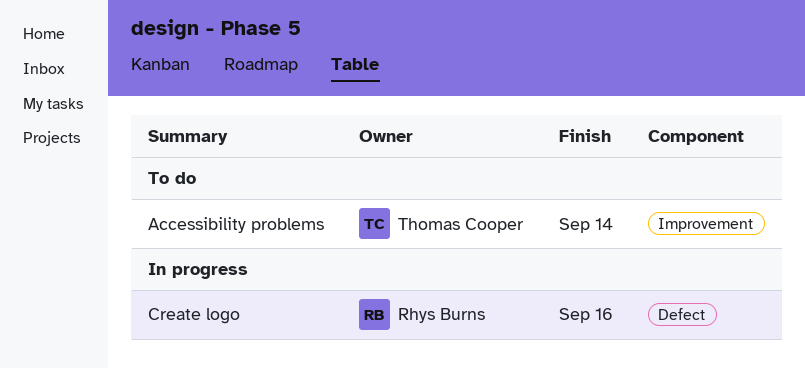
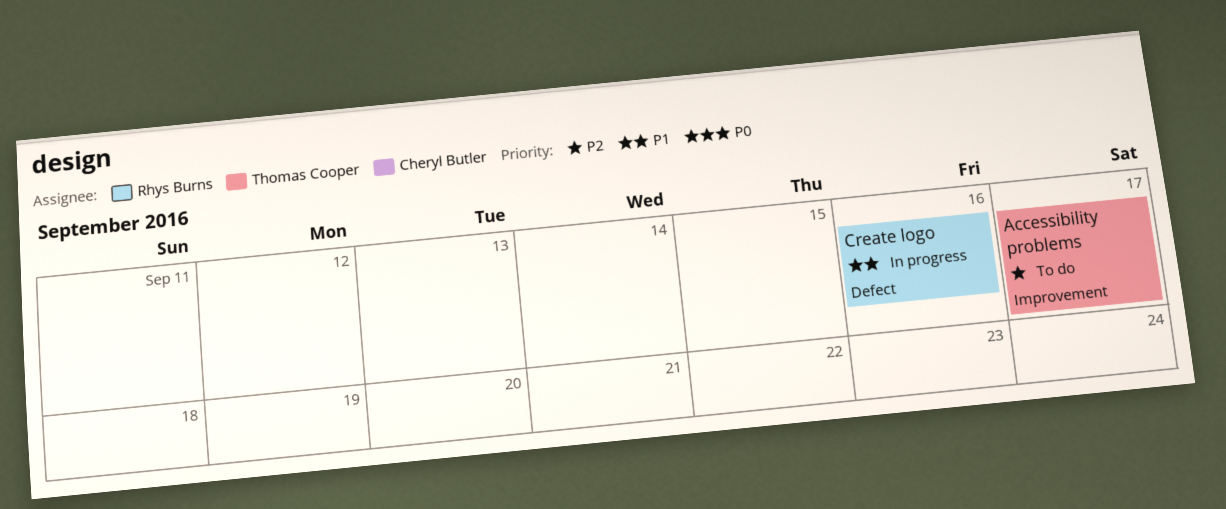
Accessibility problems, due: Sep 14 -> Sep 17

